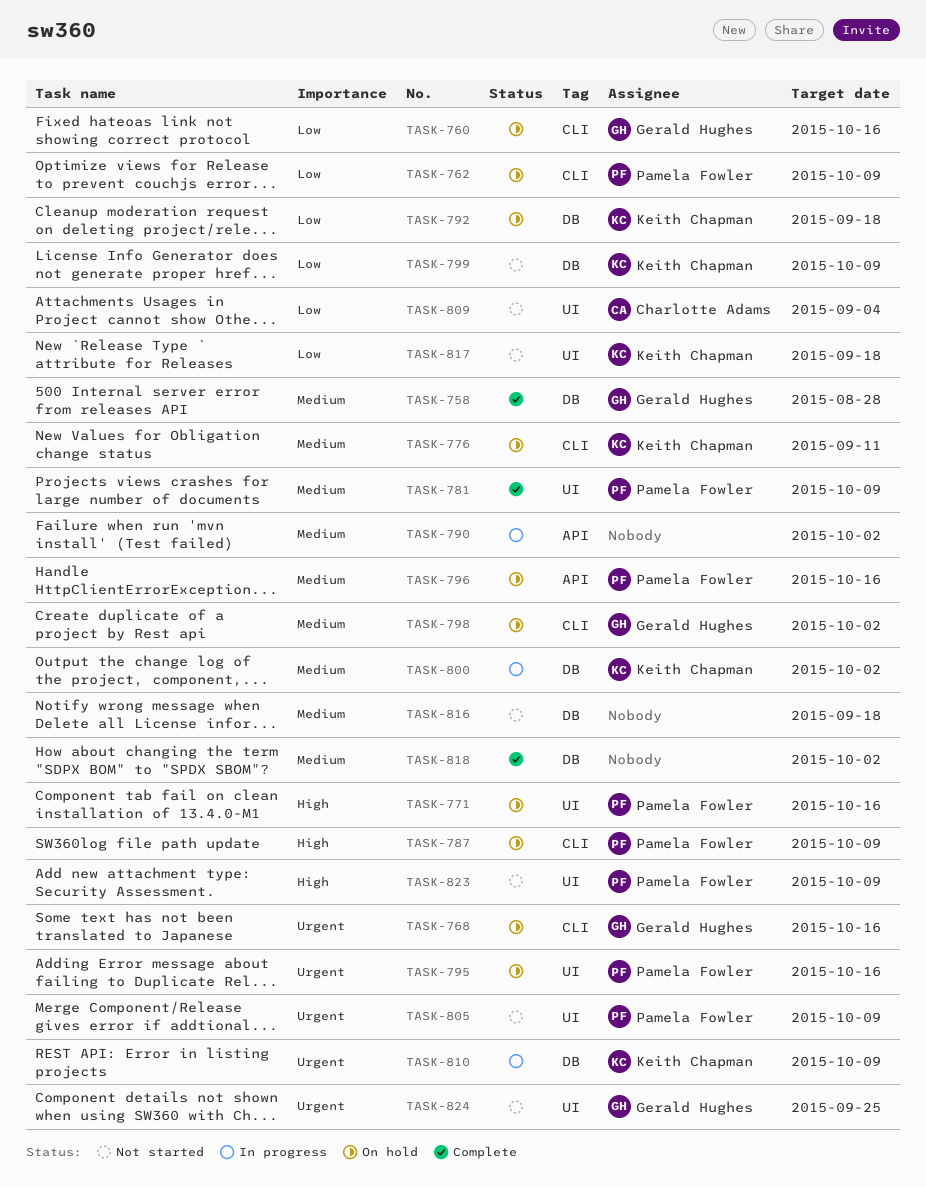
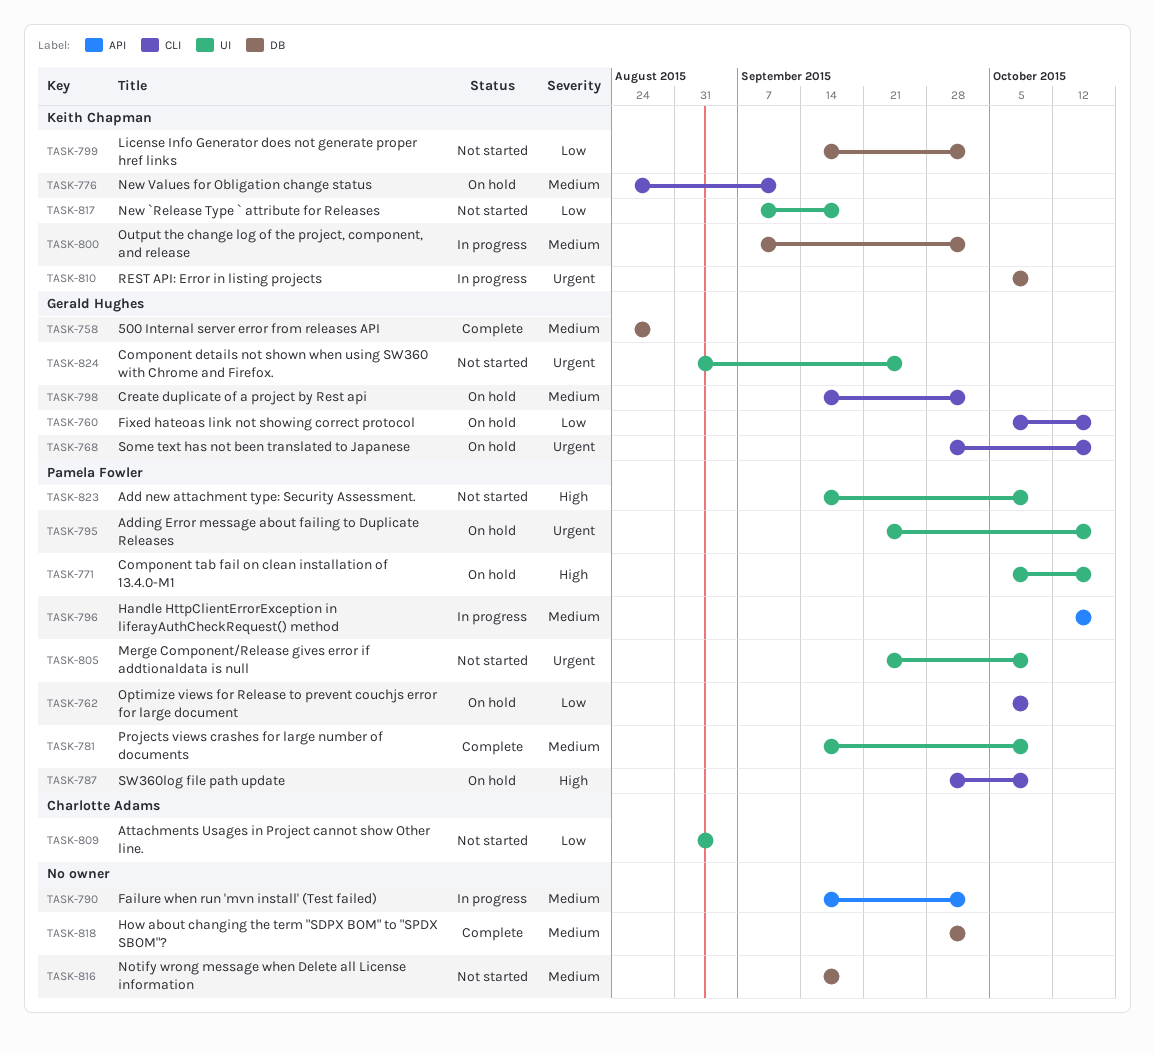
TASK-792: present -> none
TASK-796, status: On hold -> In progress
TASK-799, due: Oct 9 -> Oct 2

